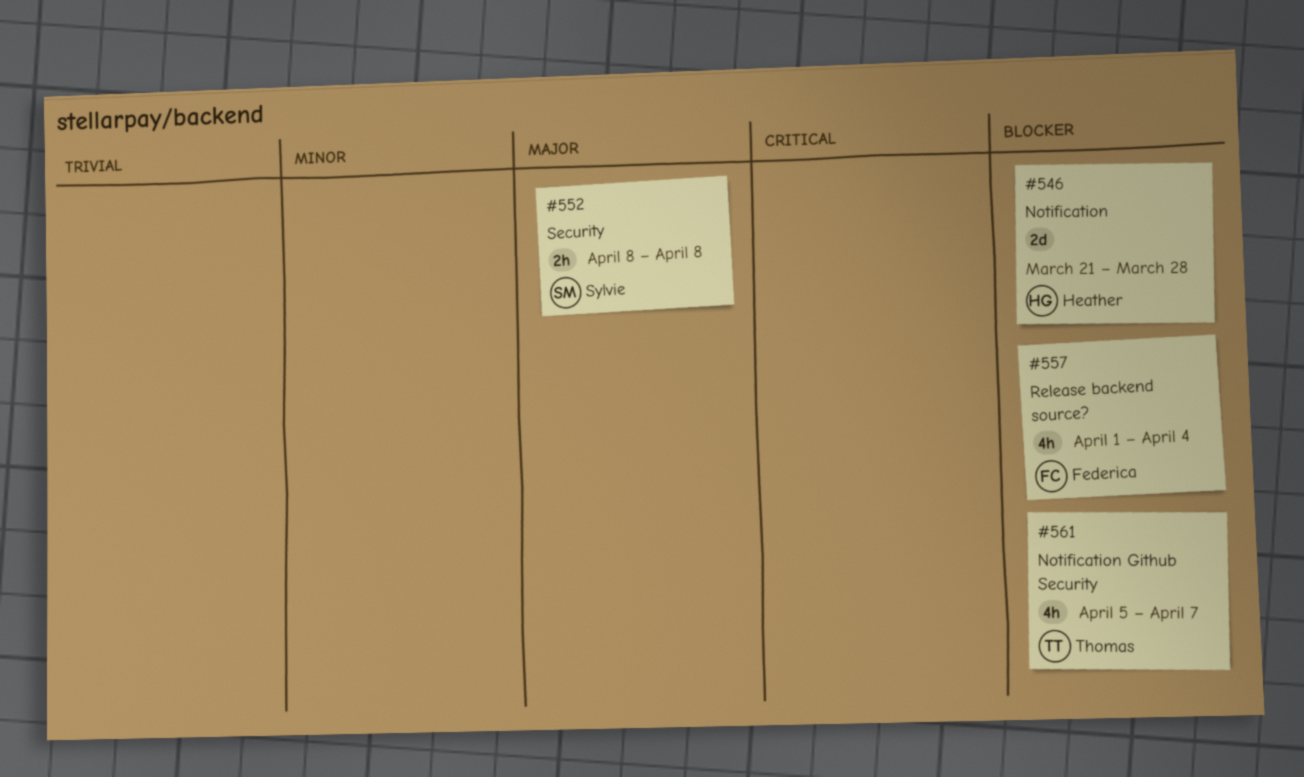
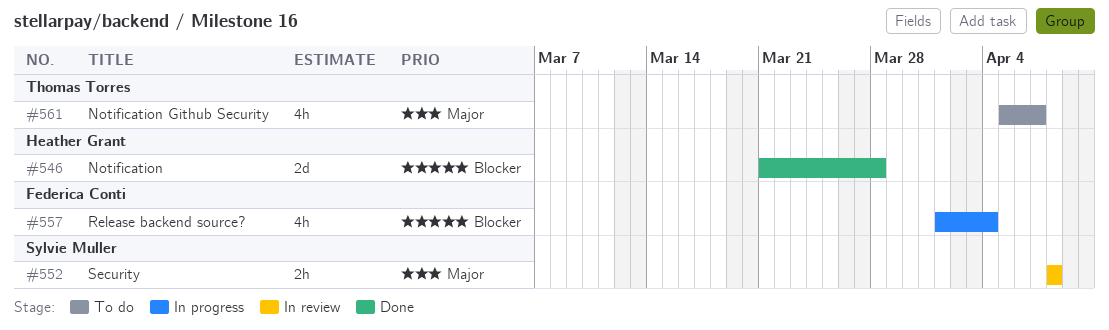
#561, priority: Blocker -> Major

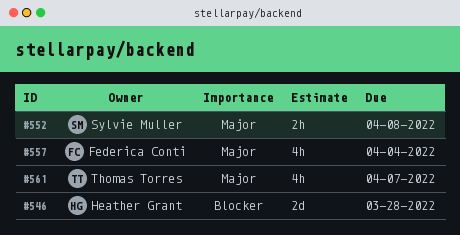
#557, priority: Blocker -> Major

